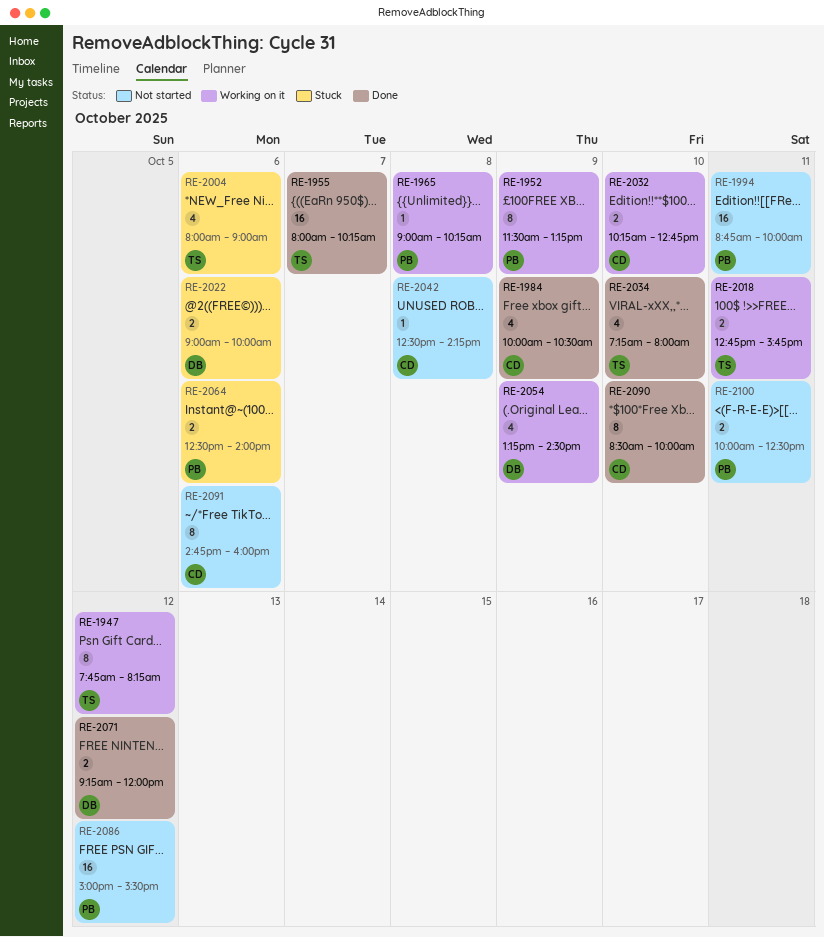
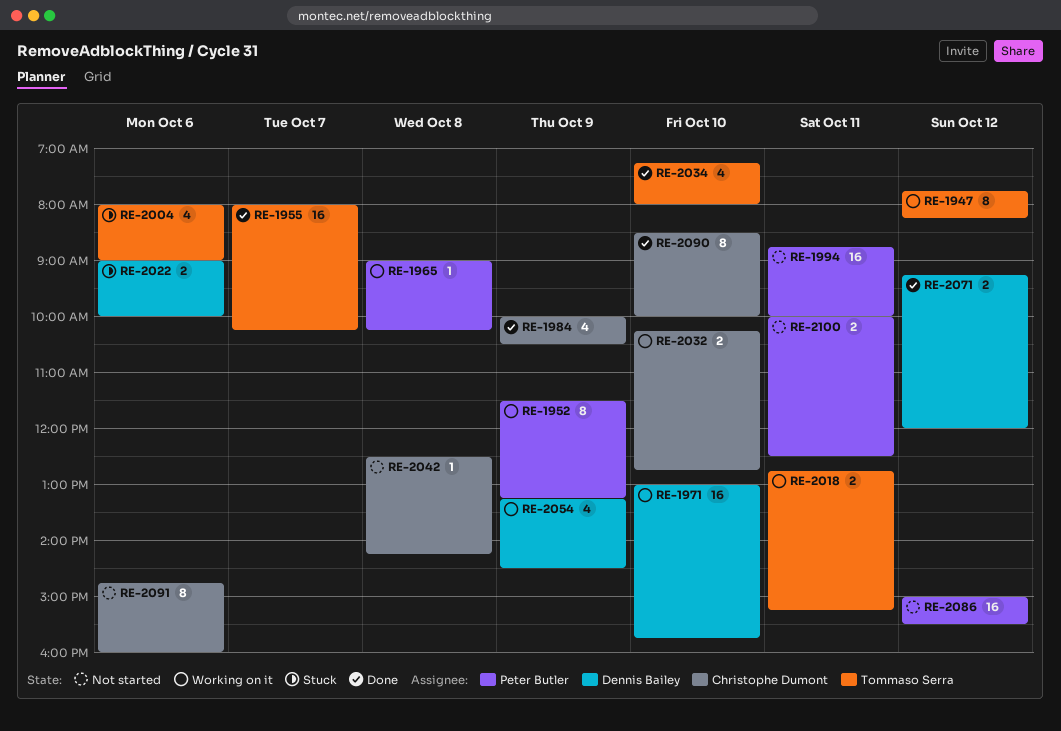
RE-1971: none -> present
RE-2018, ends: 15:45 -> 15:15
RE-2064: present -> none

